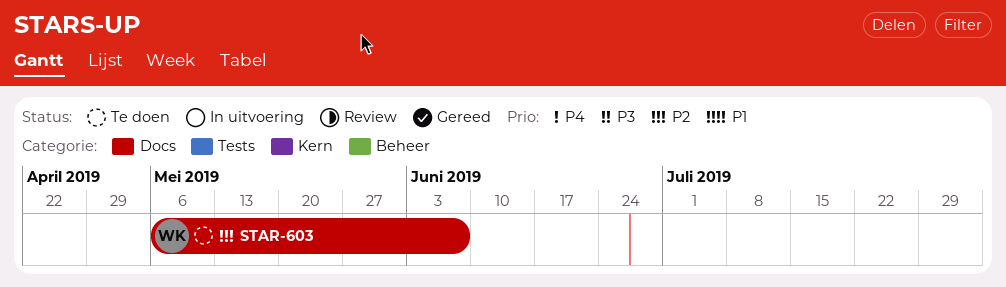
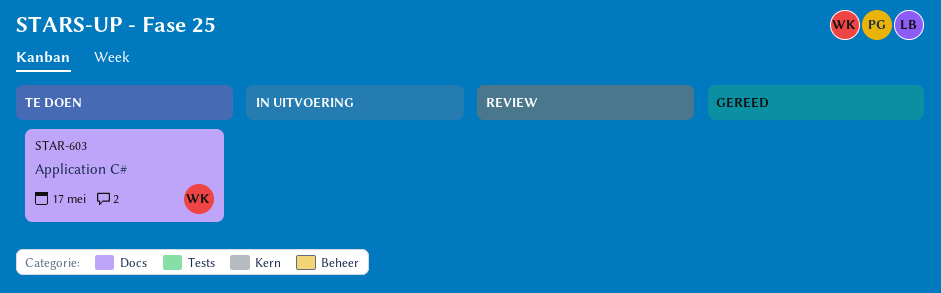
STAR-603, due: Jun 7 -> May 17

